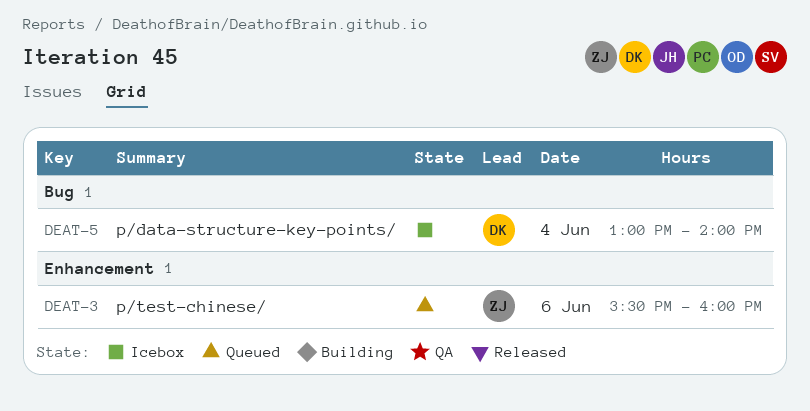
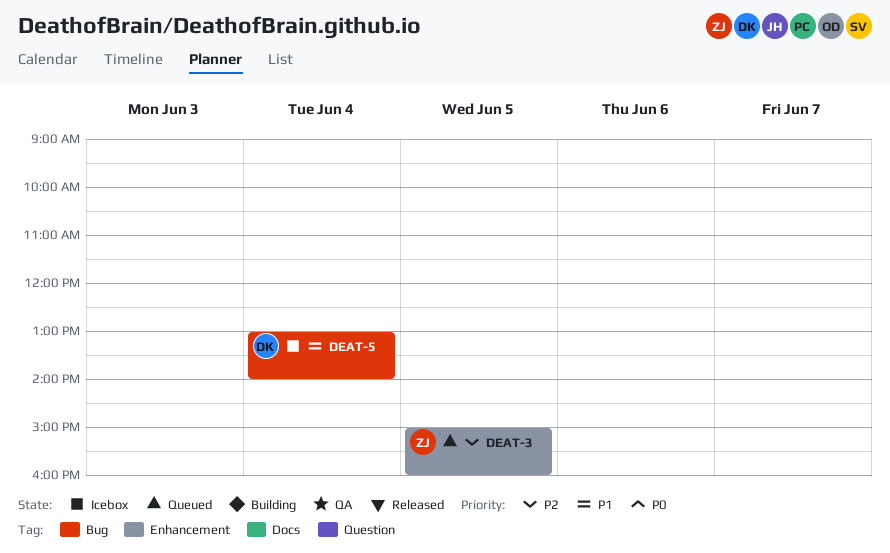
DEAT-3, day: Jun 6 -> Jun 5
DEAT-3, begins: 15:30 -> 15:00

